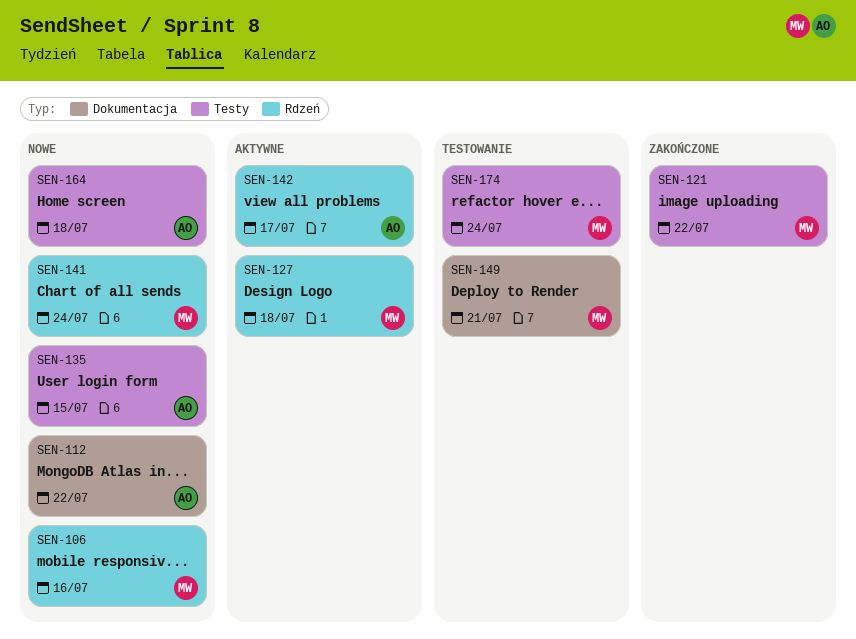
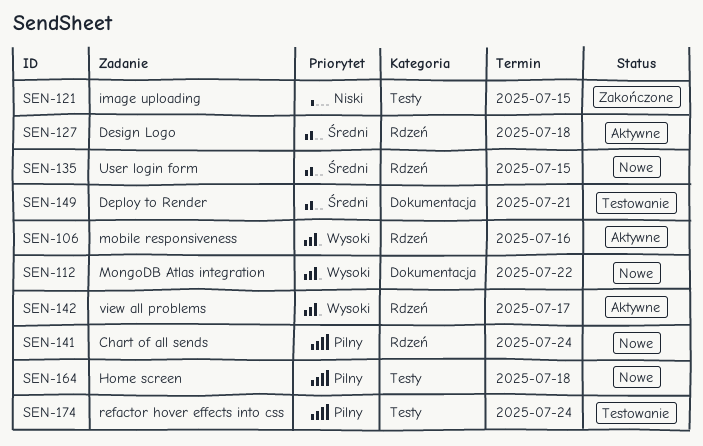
SEN-106, status: Nowe -> Aktywne
SEN-121, due: Jul 22 -> Jul 15
SEN-135, label: Testy -> Rdzeń

